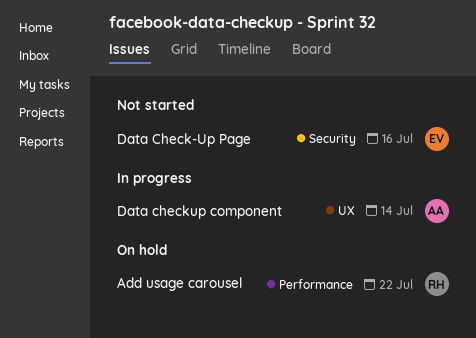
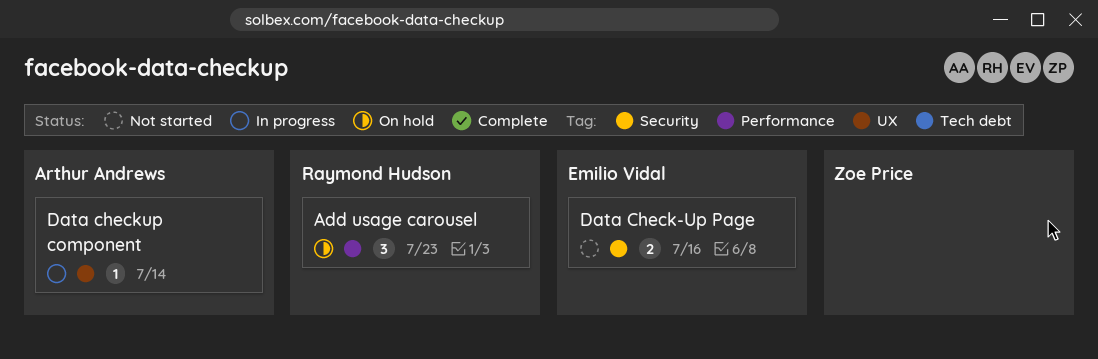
Add usage carousel, due: Jul 22 -> Jul 23

